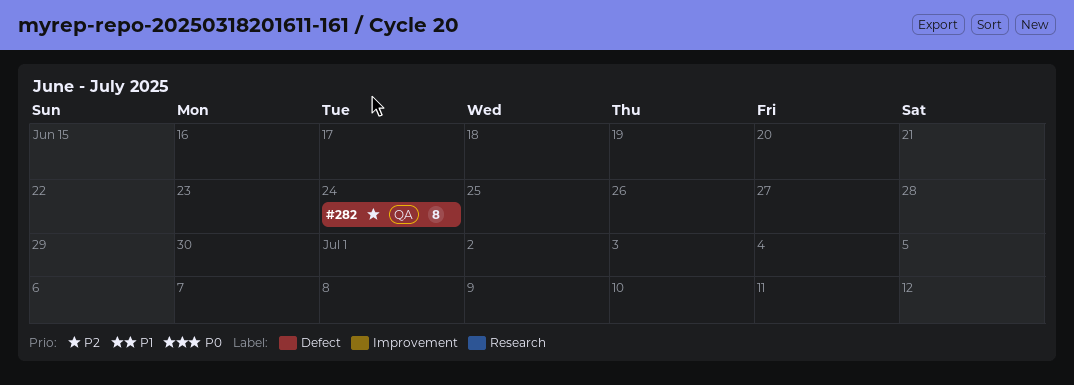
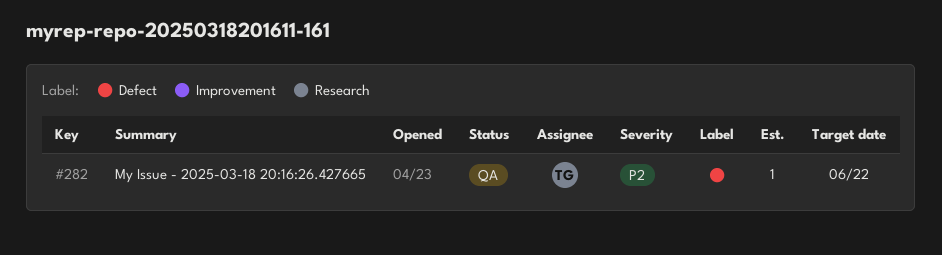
#282, estimate: 8 -> 1
#282, due: Jun 24 -> Jun 22

